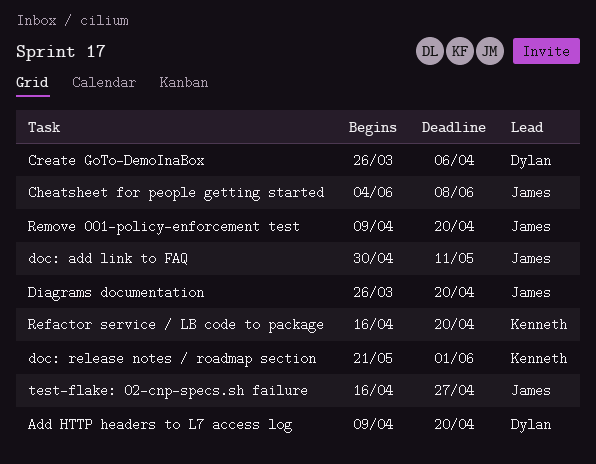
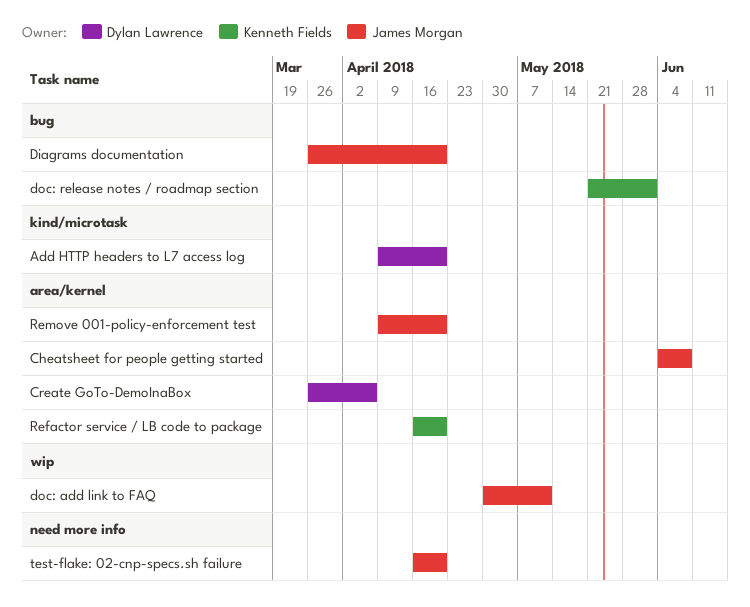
test-flake: 02-cnp-specs.sh failure, due: Apr 27 -> Apr 20

